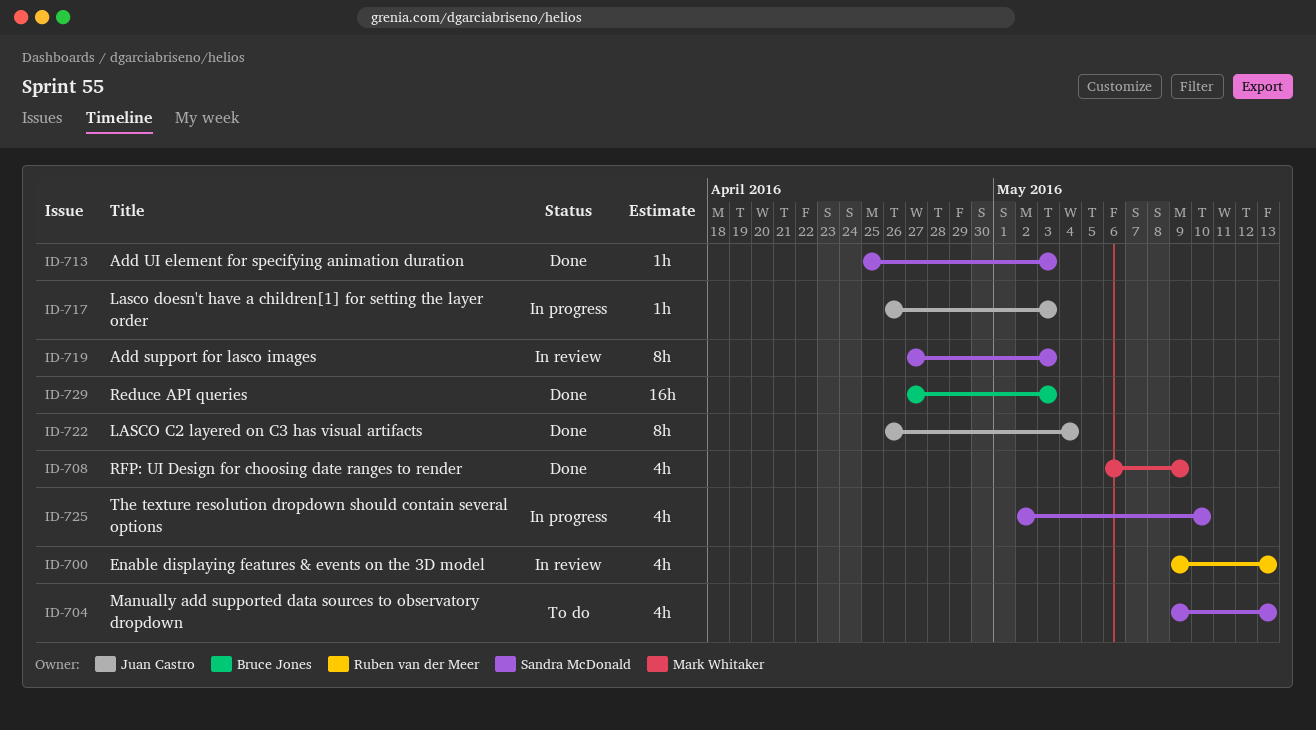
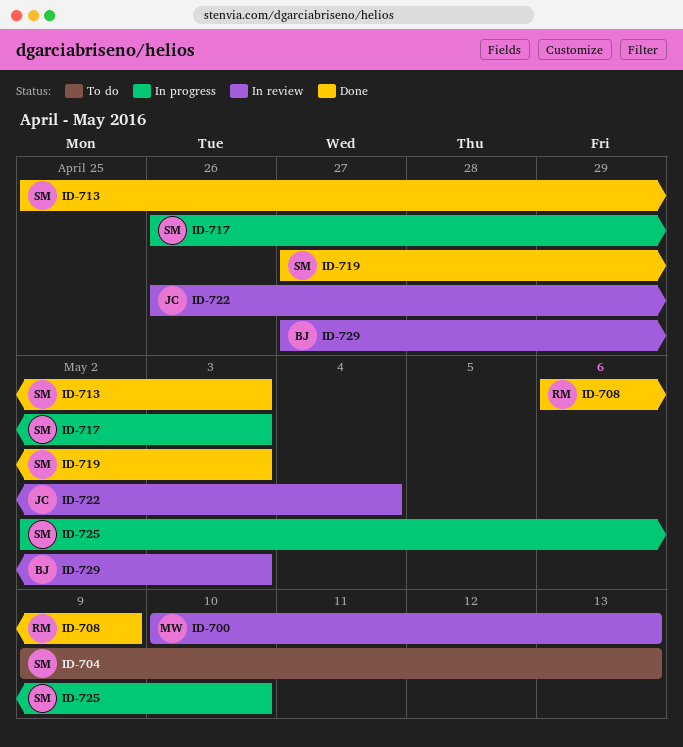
ID-700, owner: Ruben van der Meer -> Mark Whitaker
ID-700, start: May 9 -> May 10
ID-708, owner: Mark Whitaker -> Ruben van der Meer
ID-717, owner: Juan Castro -> Sandra McDonald
ID-719, status: In review -> Done
ID-722, status: Done -> In review
ID-729, status: Done -> In review

